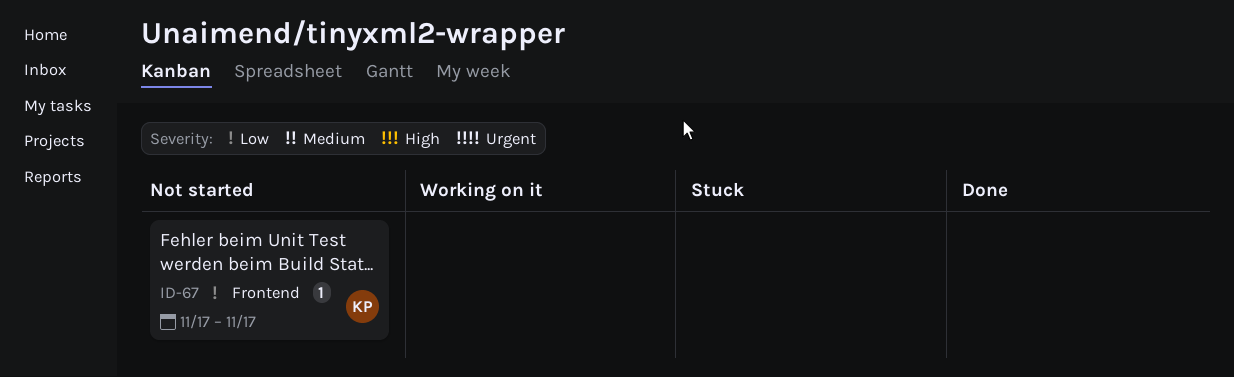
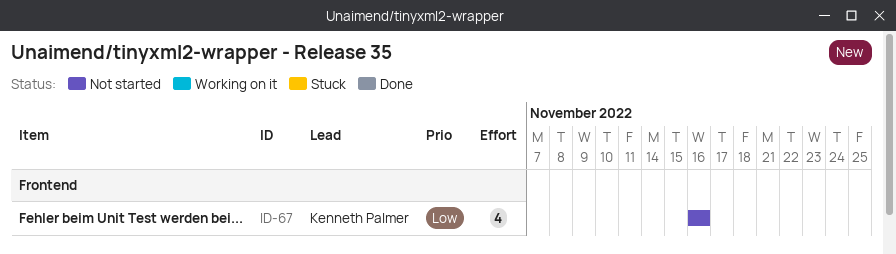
ID-67, estimate: 1 -> 4
ID-67, start: Nov 17 -> Nov 16
ID-67, due: Nov 17 -> Nov 16

